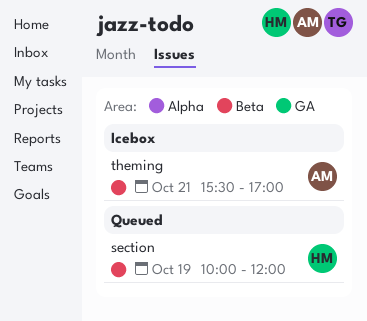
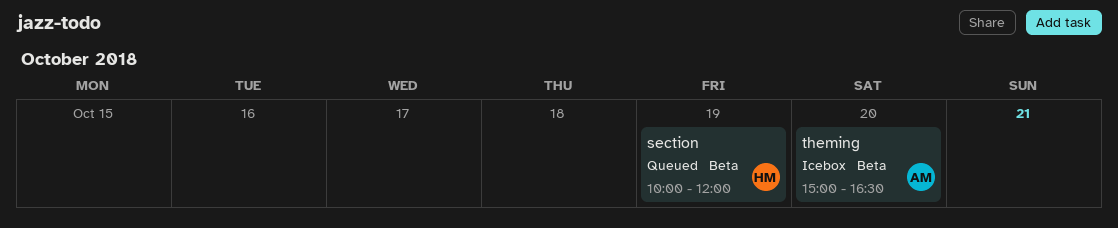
theming, day: Oct 21 -> Oct 20
theming, begins: 15:30 -> 15:00
theming, ends: 17:00 -> 16:30

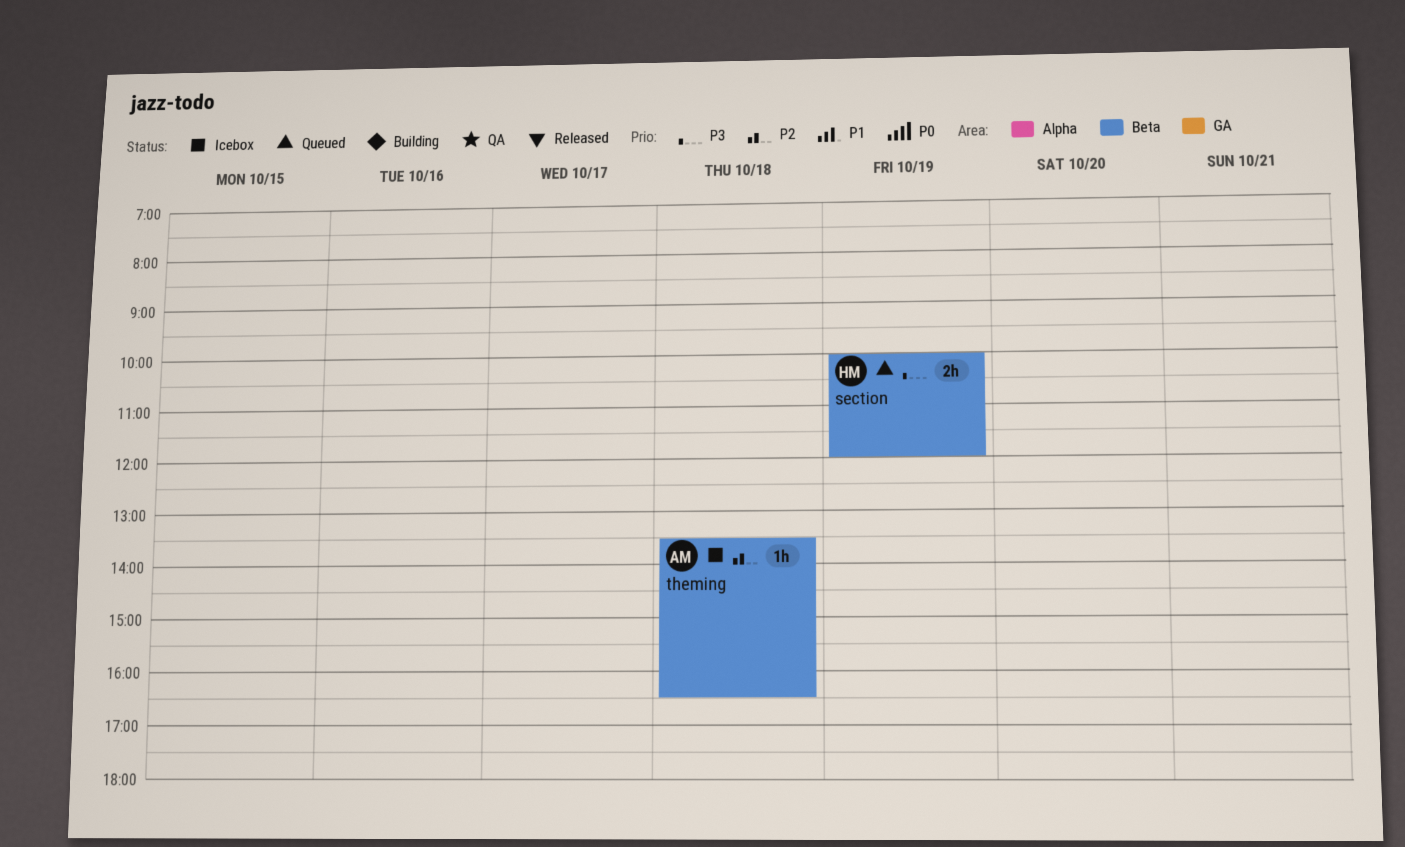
theming, day: Oct 20 -> Oct 18
theming, begins: 15:00 -> 13:30

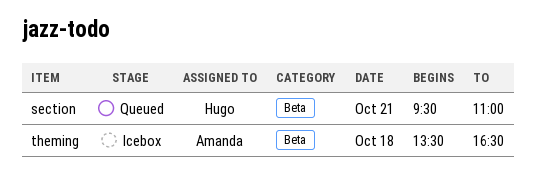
section, day: Oct 19 -> Oct 21
section, begins: 10:00 -> 09:30
section, ends: 12:00 -> 11:00

